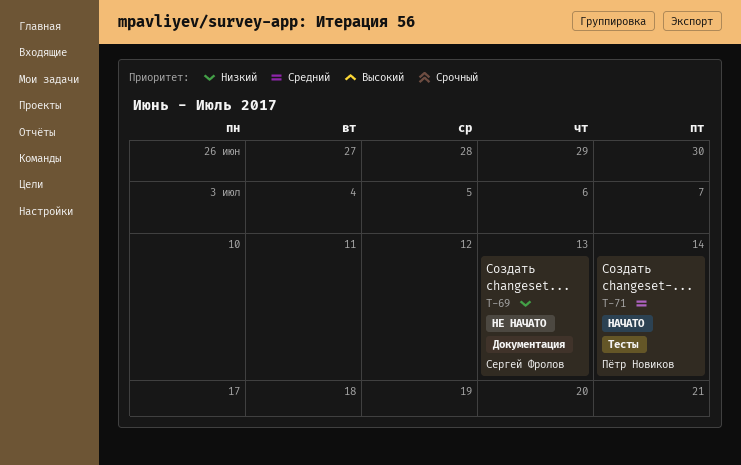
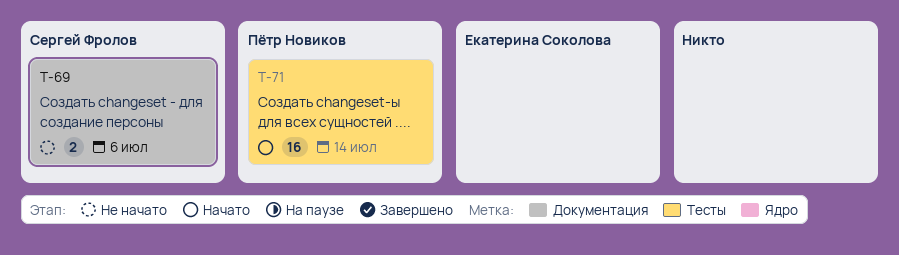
T-69, due: Jul 13 -> Jul 6

